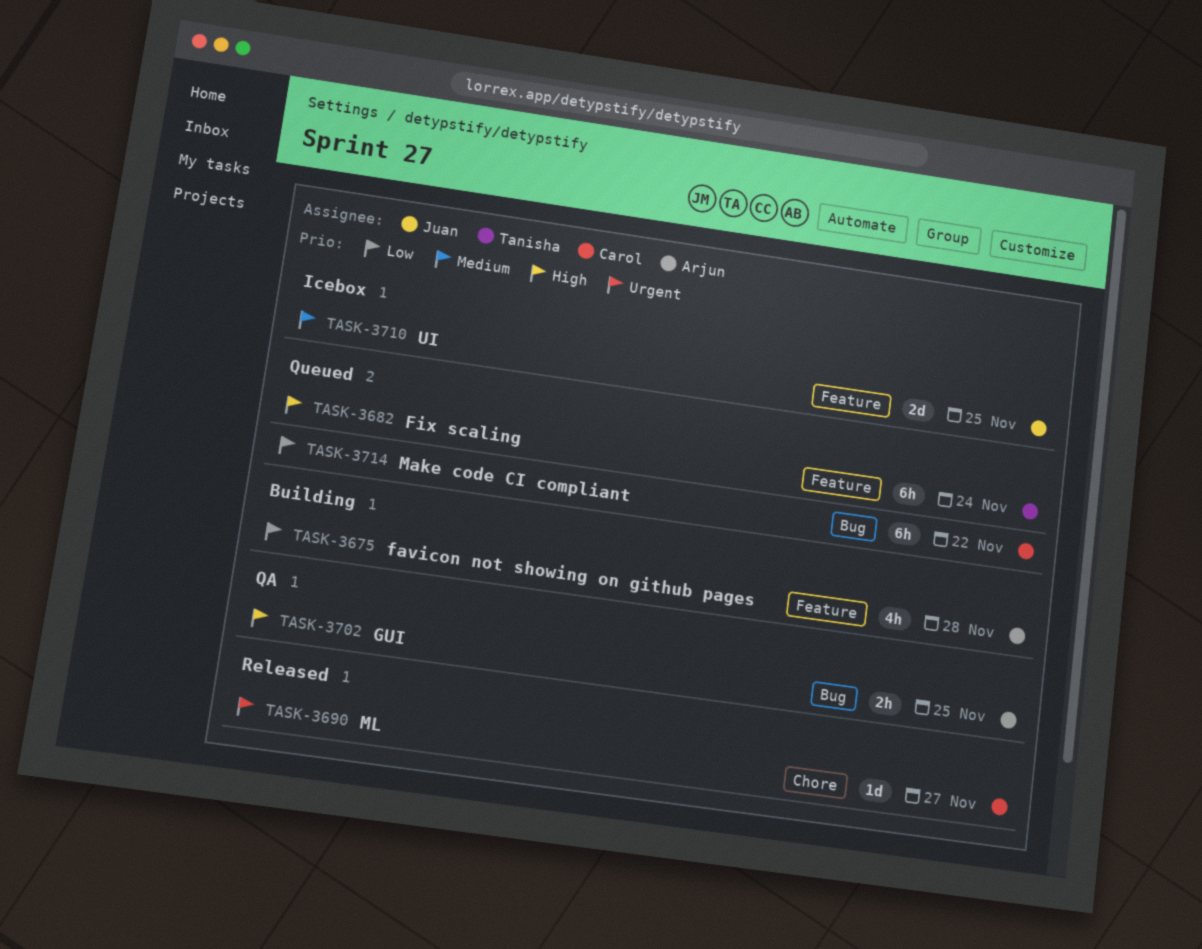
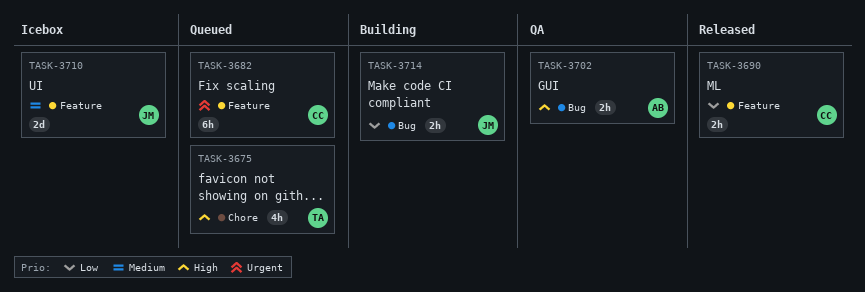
TASK-3675, status: Building -> Queued
TASK-3675, owner: Arjun -> Tanisha
TASK-3675, priority: Low -> High
TASK-3675, label: Feature -> Chore
TASK-3682, owner: Tanisha -> Carol
TASK-3682, priority: High -> Urgent
TASK-3690, priority: Urgent -> Low
TASK-3690, label: Chore -> Feature
TASK-3690, estimate: 1d -> 2h
TASK-3714, status: Queued -> Building
TASK-3714, owner: Carol -> Juan
TASK-3714, estimate: 6h -> 2h

